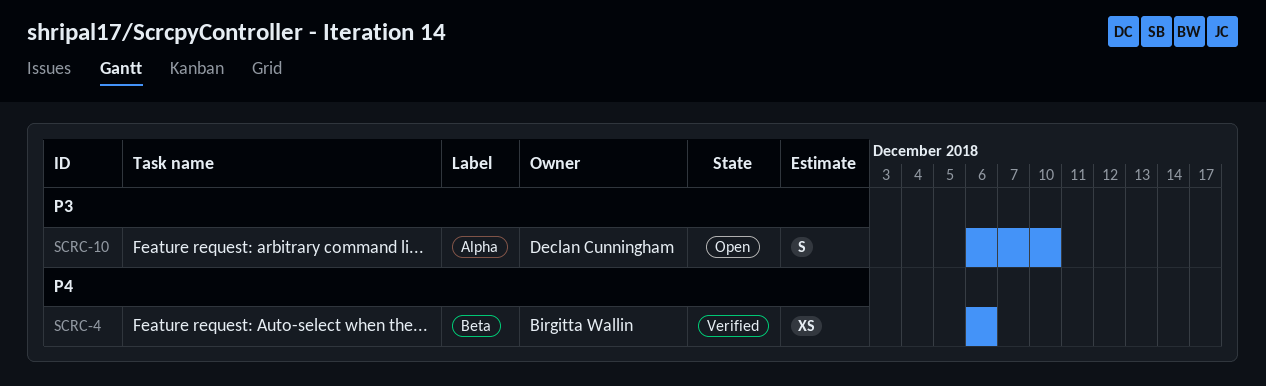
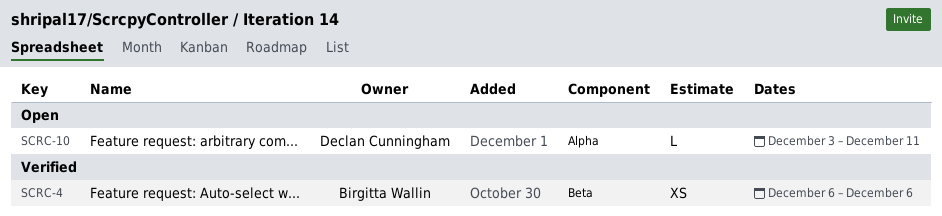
SCRC-10, estimate: S -> L
SCRC-10, start: Dec 6 -> Dec 3
SCRC-10, due: Dec 10 -> Dec 11

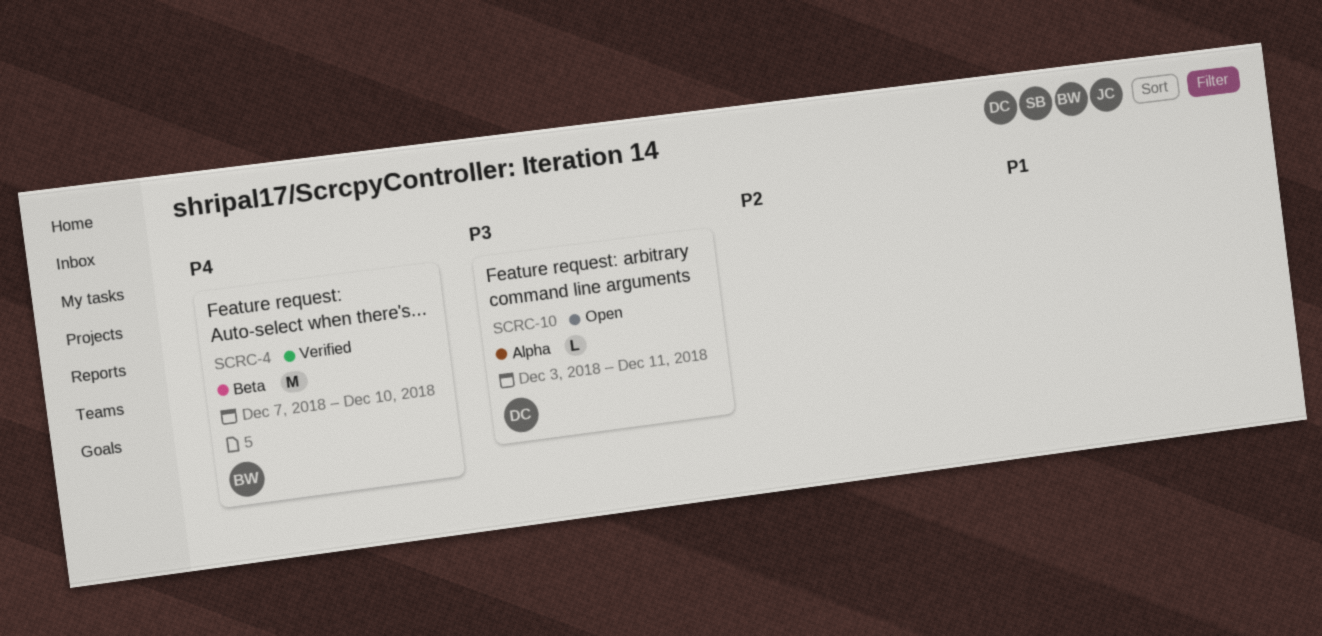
SCRC-4, estimate: XS -> M
SCRC-4, start: Dec 6 -> Dec 7
SCRC-4, due: Dec 6 -> Dec 10

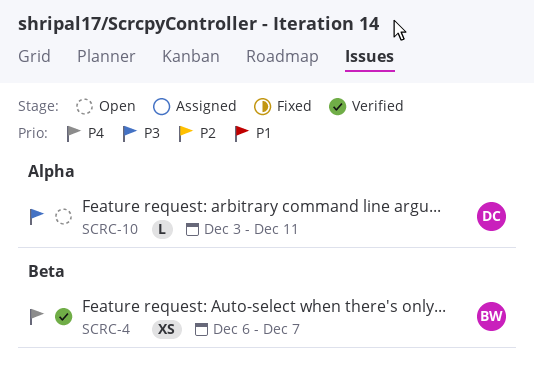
SCRC-4, estimate: M -> XS
SCRC-4, start: Dec 7 -> Dec 6
SCRC-4, due: Dec 10 -> Dec 7

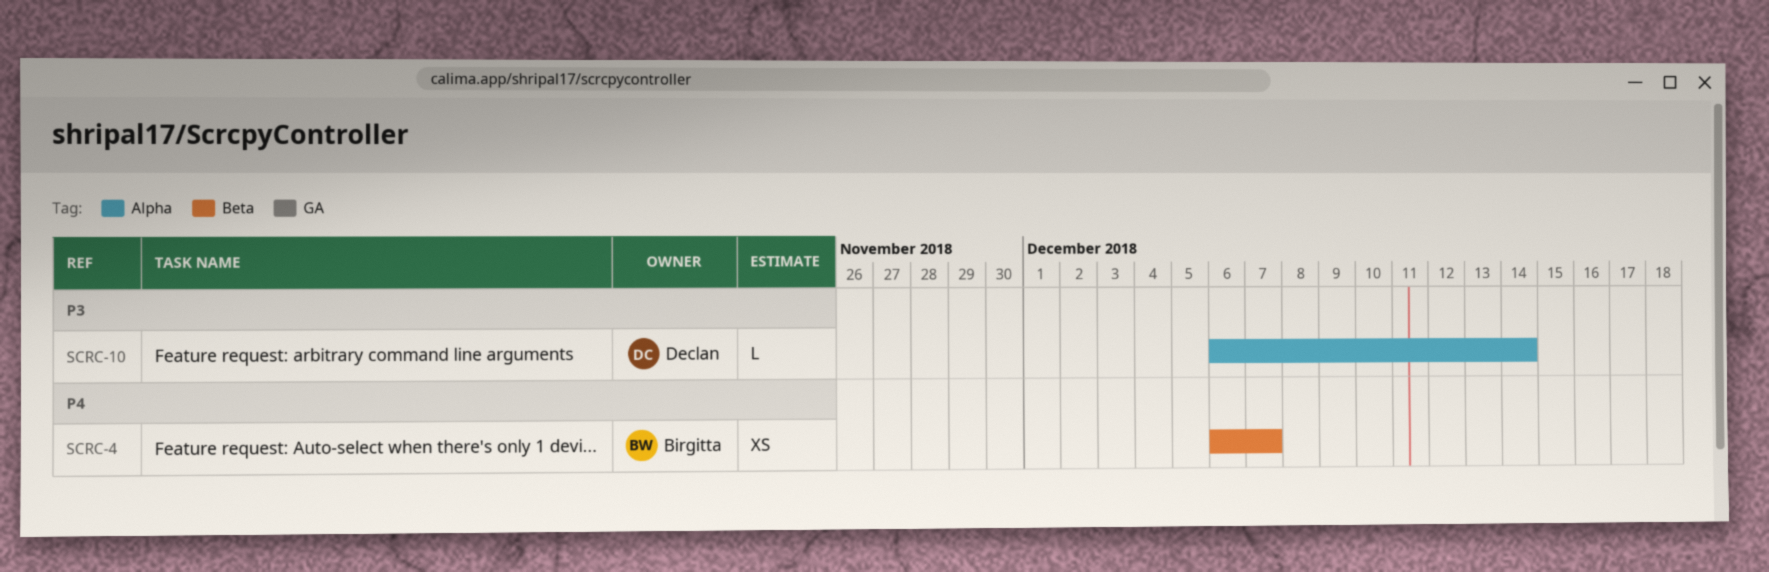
SCRC-10, start: Dec 3 -> Dec 6
SCRC-10, due: Dec 11 -> Dec 14

